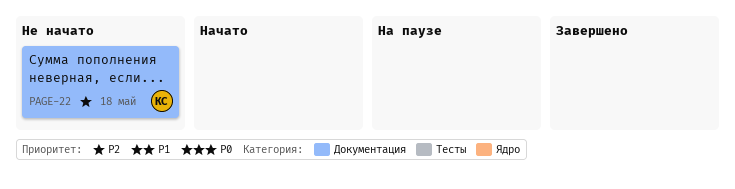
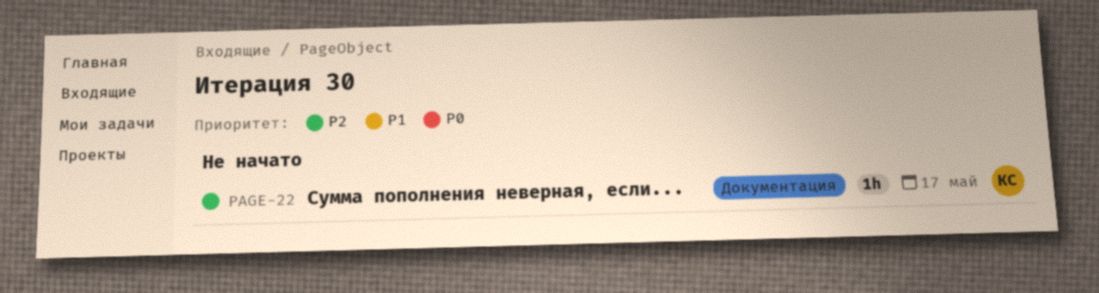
PAGE-22, due: May 18 -> May 17

